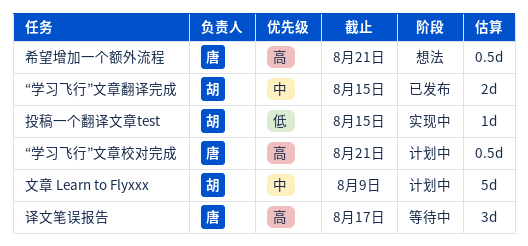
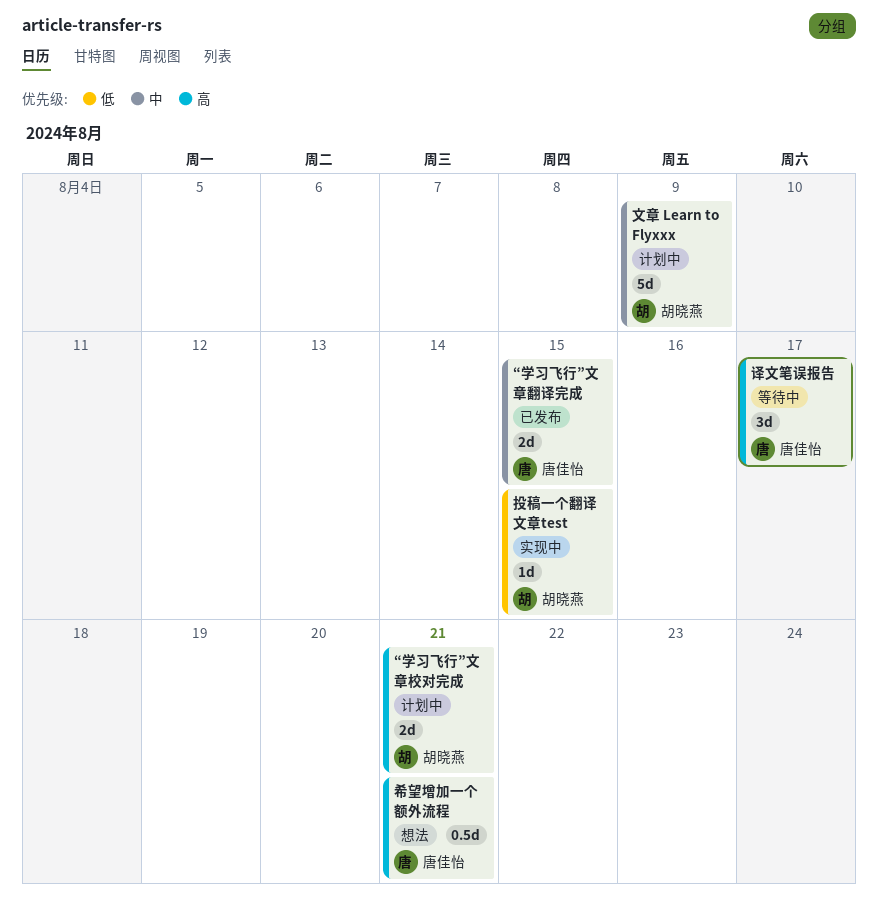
“学习飞行”文章校对完成, owner: 唐佳怡 -> 胡晓燕
“学习飞行”文章校对完成, estimate: 0.5d -> 2d
“学习飞行”文章翻译完成, owner: 胡晓燕 -> 唐佳怡

